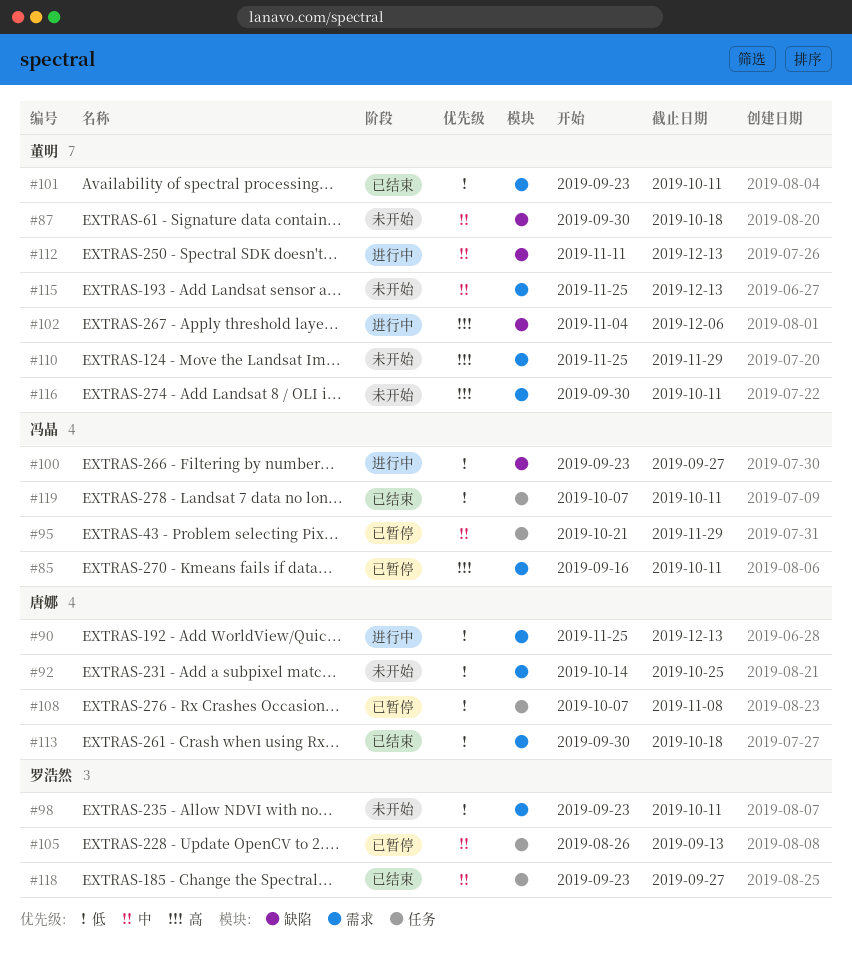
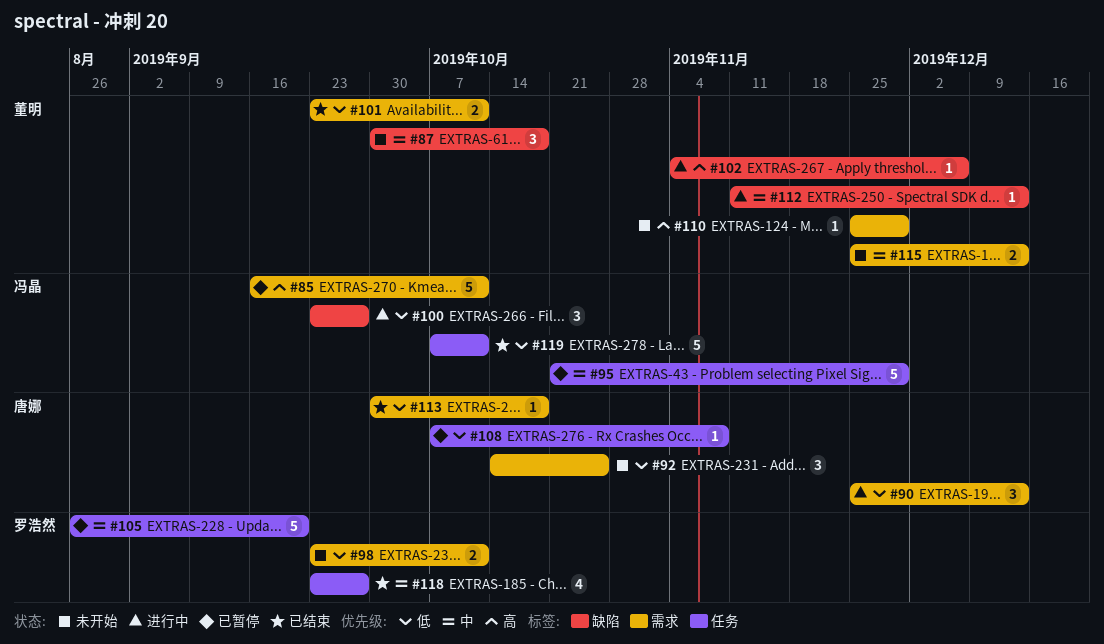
#105, due: Sep 13 -> Sep 20
#116: present -> none

